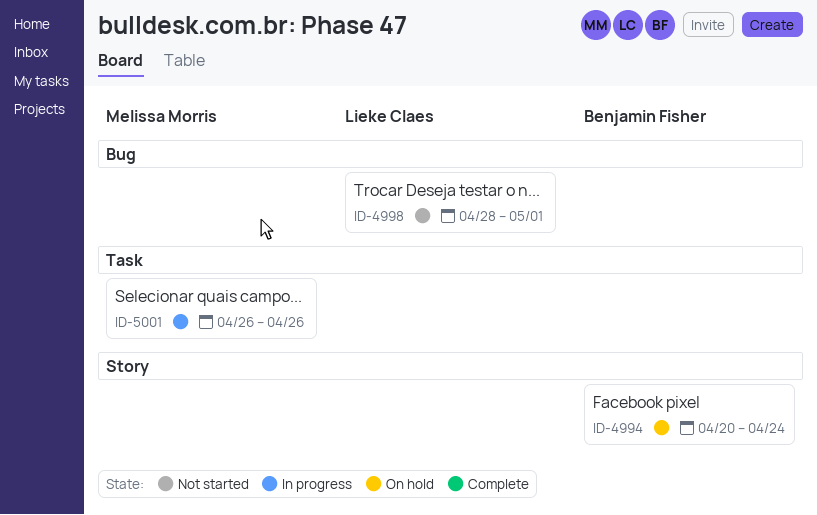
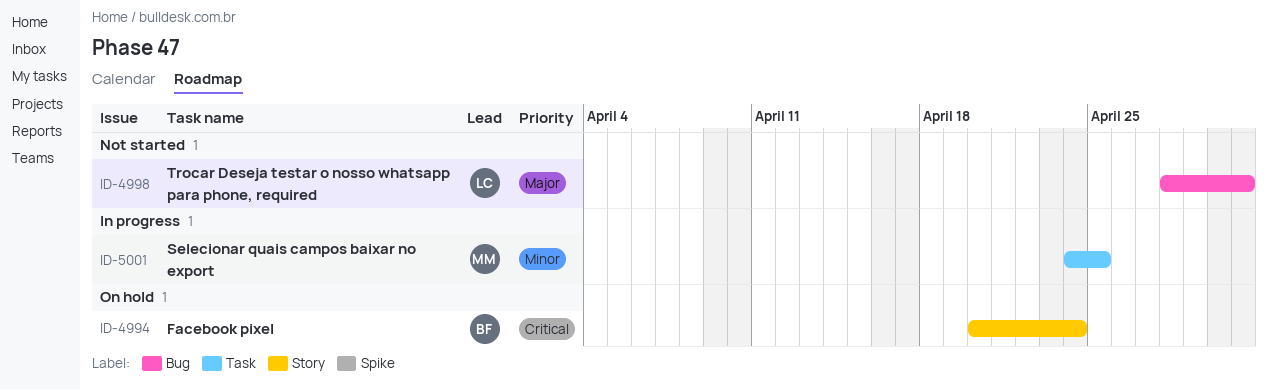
ID-5001, start: Apr 26 -> Apr 24
ID-5001, due: Apr 26 -> Apr 25

